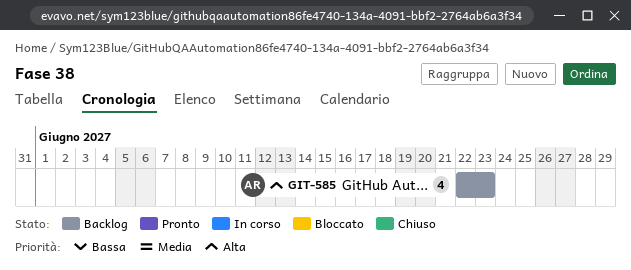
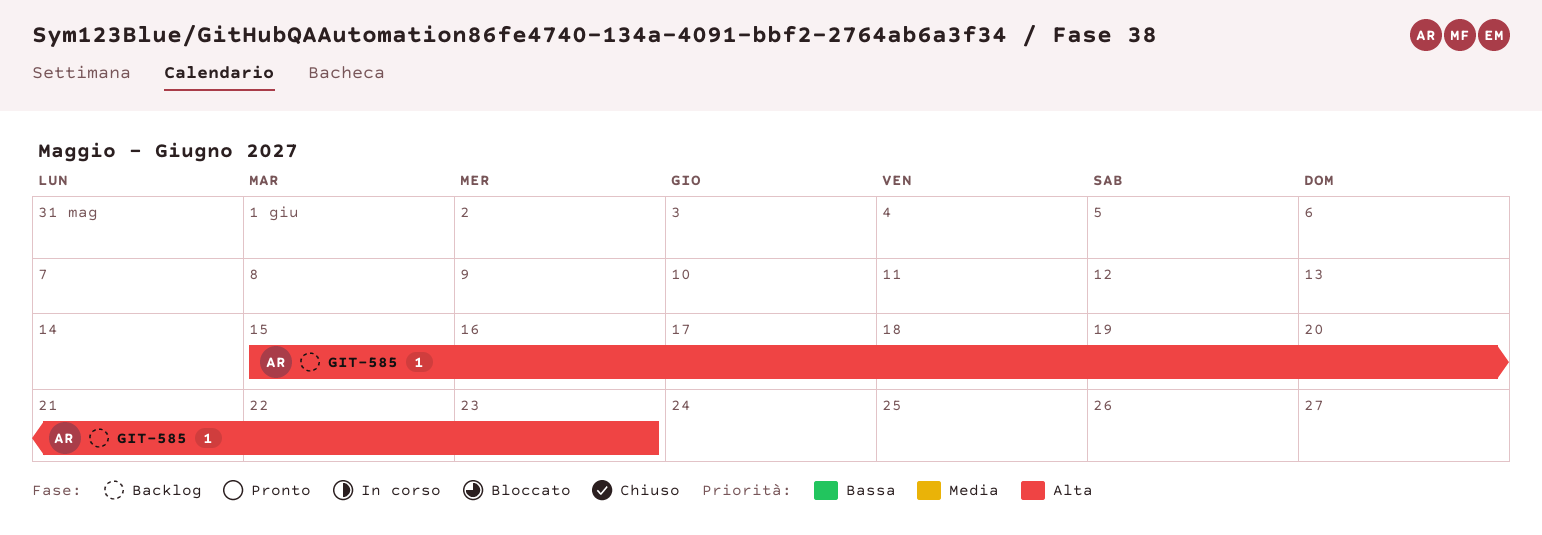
GIT-585, estimate: 4 -> 1
GIT-585, start: Jun 22 -> Jun 15

